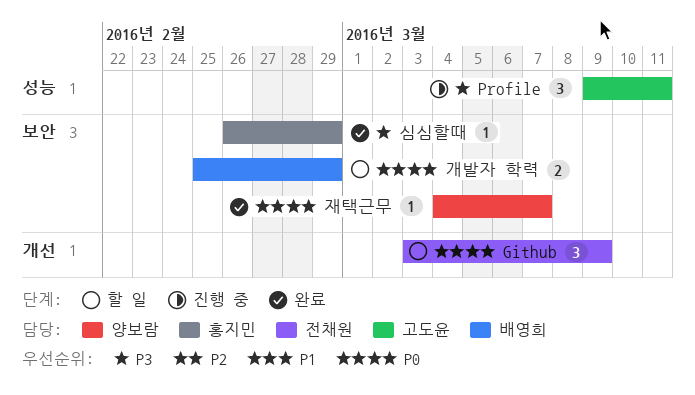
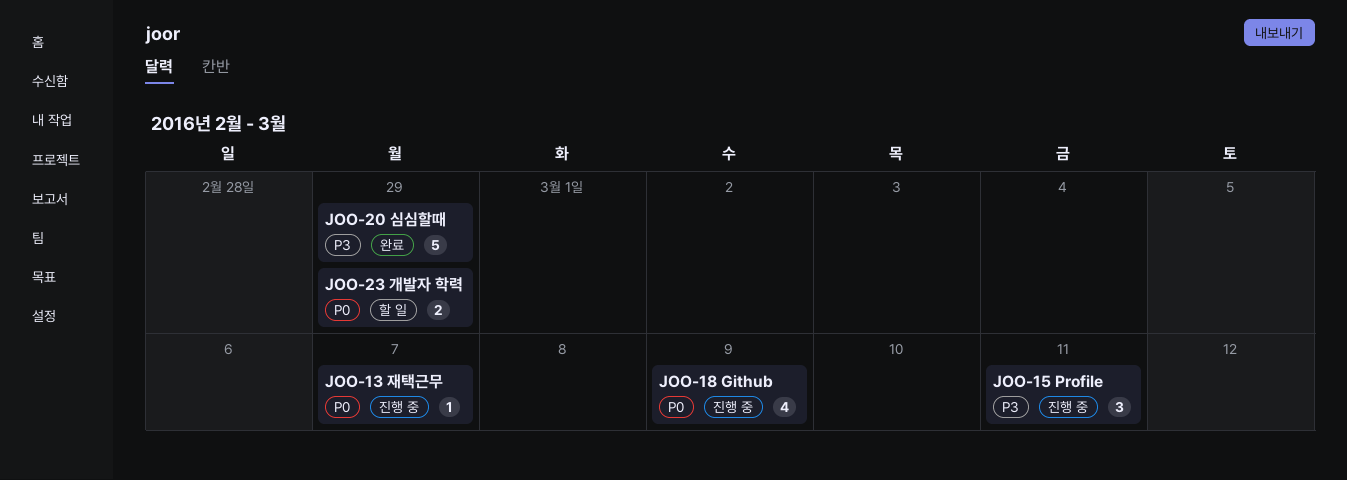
Github, status: 할 일 -> 진행 중
Github, estimate: 3 -> 4
심심할때, estimate: 1 -> 5
재택근무, status: 완료 -> 진행 중

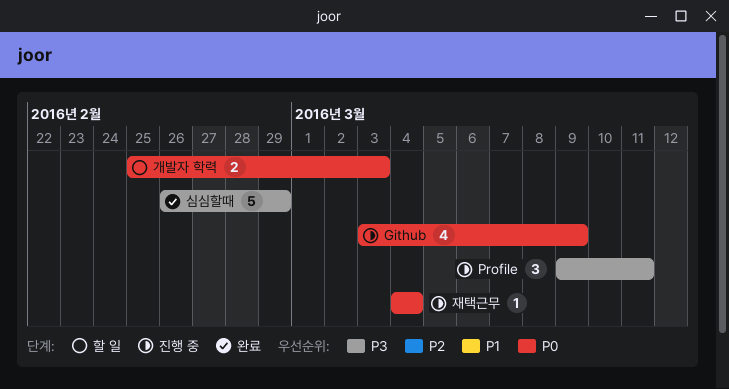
개발자 학력, due: Feb 29 -> Mar 3
재택근무, due: Mar 7 -> Mar 4

